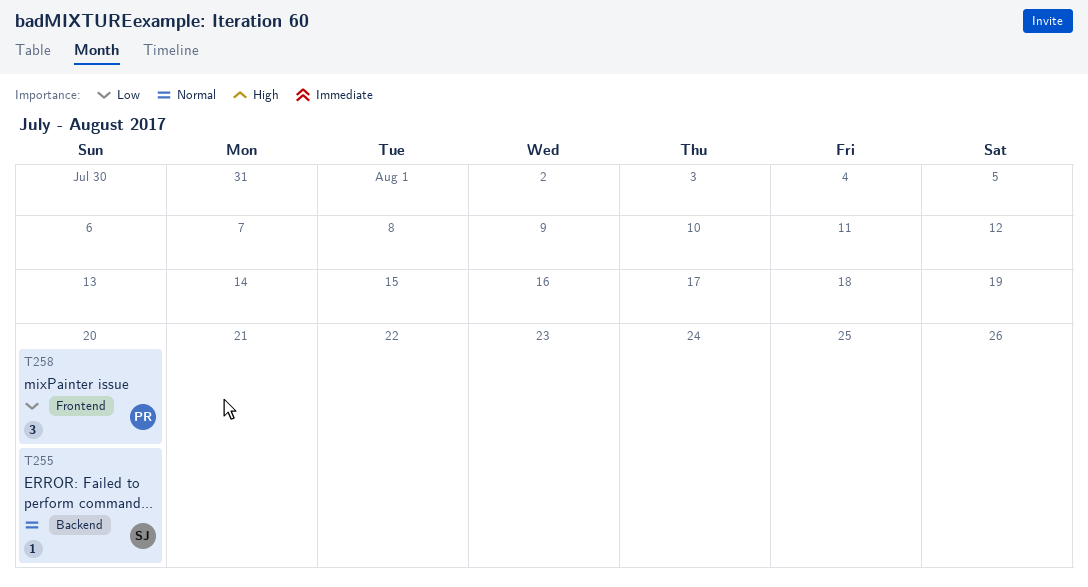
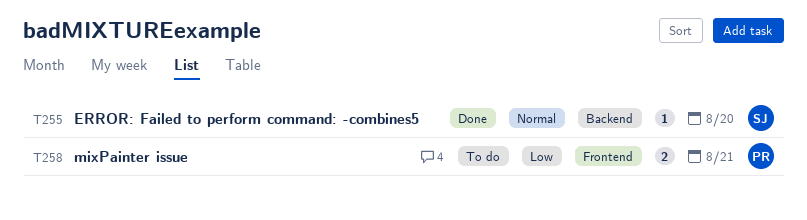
T258, estimate: 3 -> 2
T258, due: Aug 20 -> Aug 21

